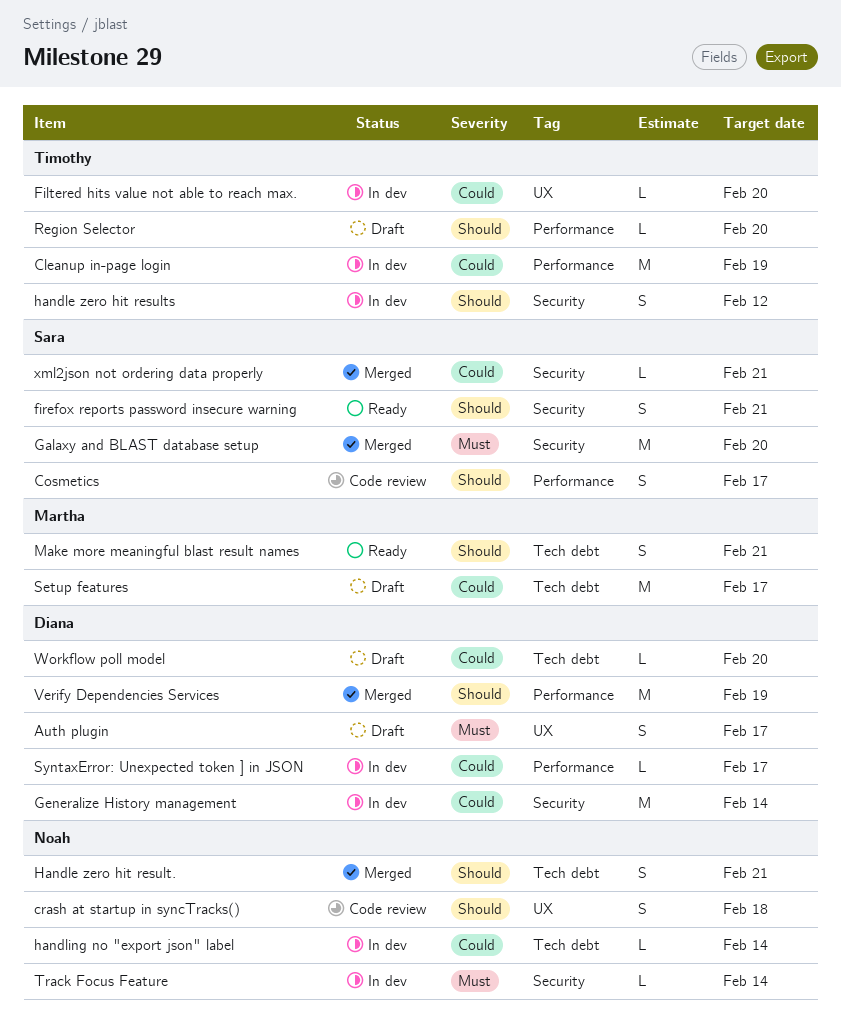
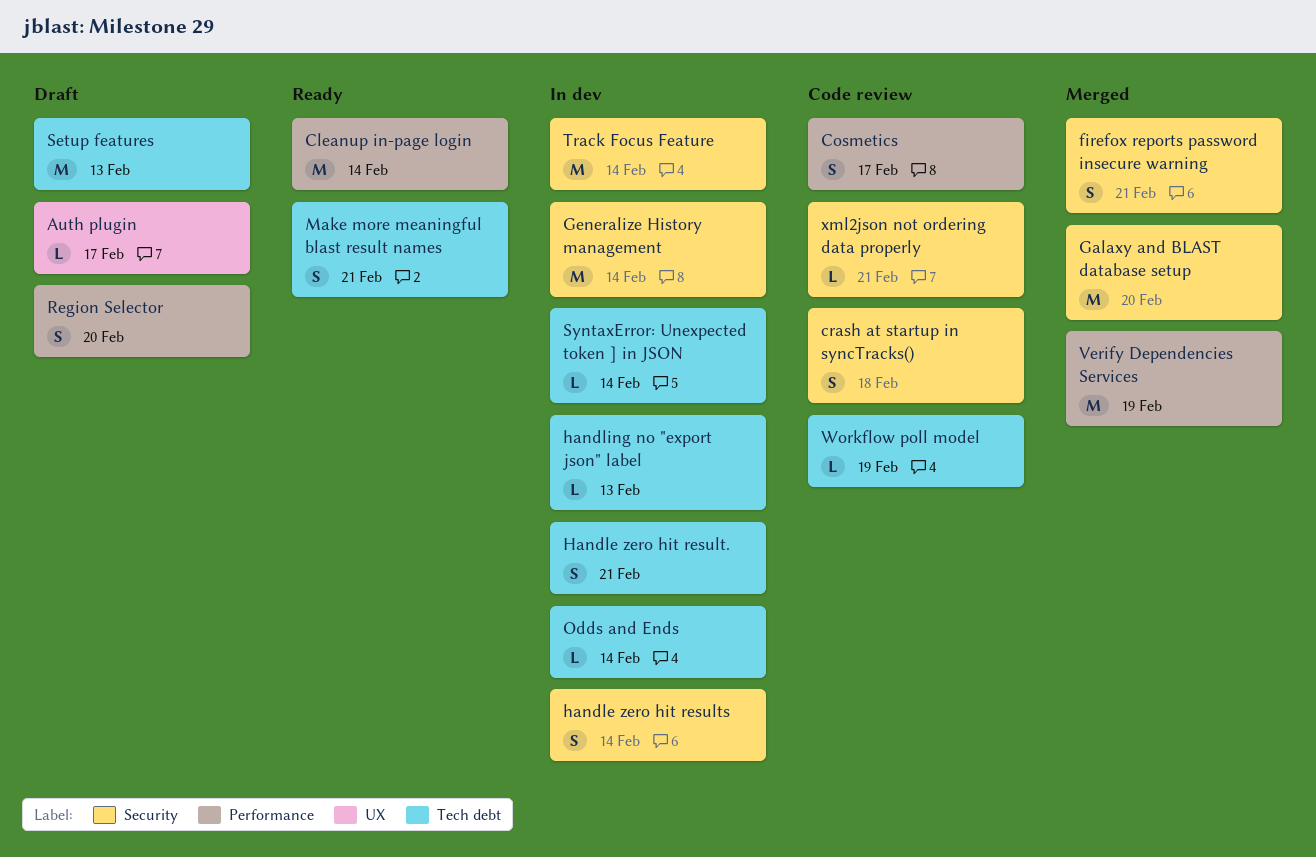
Auth plugin, estimate: S -> L
Cleanup in-page login, status: In dev -> Ready
Cleanup in-page login, due: Feb 19 -> Feb 14
crash at startup in syncTracks(), label: UX -> Security
Filtered hits value not able to reach max.: present -> none
firefox reports password insecure warning, status: Ready -> Merged
Handle zero hit result., status: Merged -> In dev
handle zero hit results, due: Feb 12 -> Feb 14
handling no "export json" label, due: Feb 14 -> Feb 13
Odds and Ends: none -> present
Region Selector, estimate: L -> S
Setup features, due: Feb 17 -> Feb 13
SyntaxError: Unexpected token ] in JSON, label: Performance -> Tech debt
SyntaxError: Unexpected token ] in JSON, due: Feb 17 -> Feb 14
Track Focus Feature, estimate: L -> M
Workflow poll model, status: Draft -> Code review
Workflow poll model, due: Feb 20 -> Feb 19
xml2json not ordering data properly, status: Merged -> Code review

